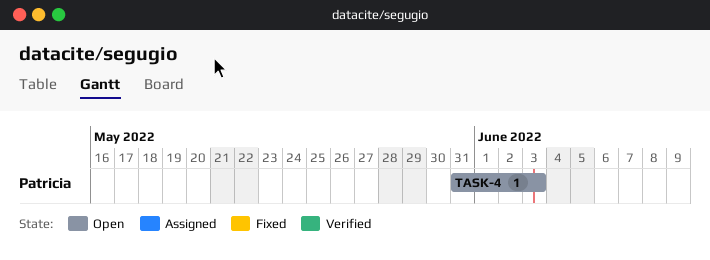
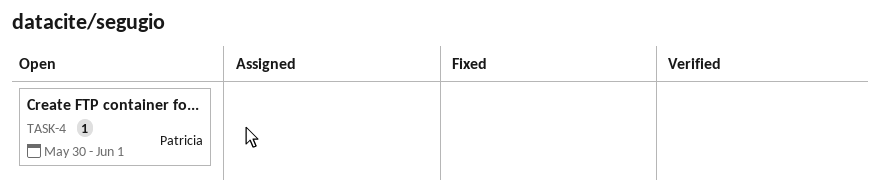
TASK-4, start: May 31 -> May 30
TASK-4, due: Jun 3 -> Jun 1

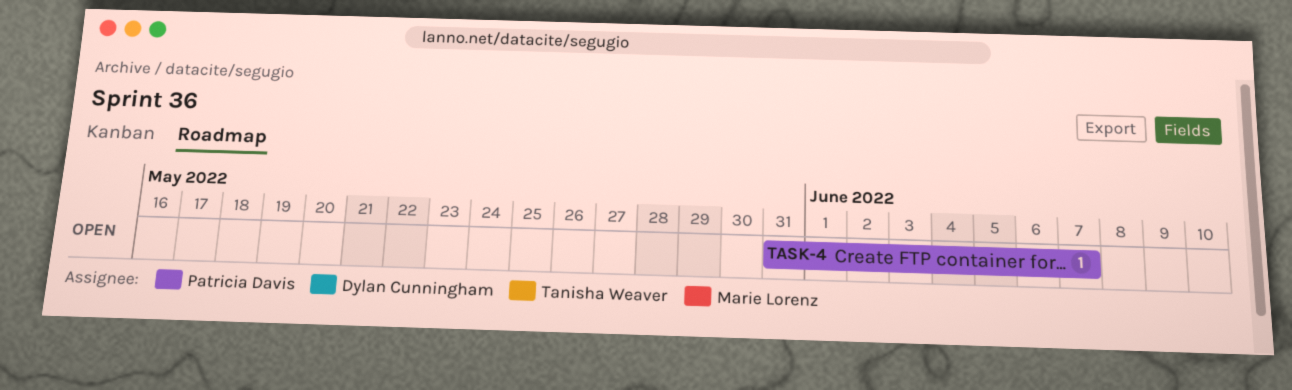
TASK-4, start: May 30 -> May 31
TASK-4, due: Jun 1 -> Jun 7

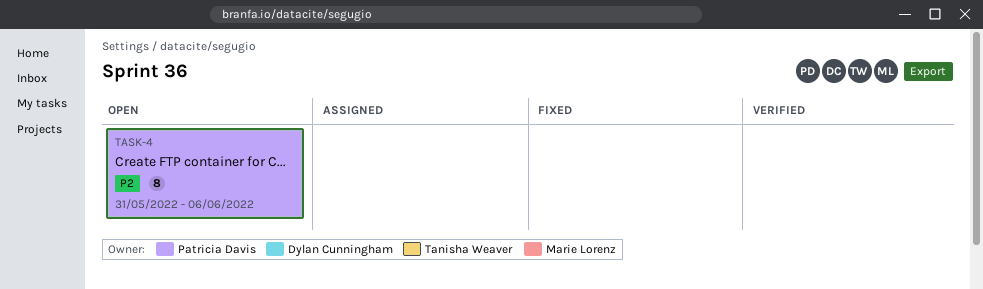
TASK-4, estimate: 1 -> 8
TASK-4, due: Jun 7 -> Jun 6

